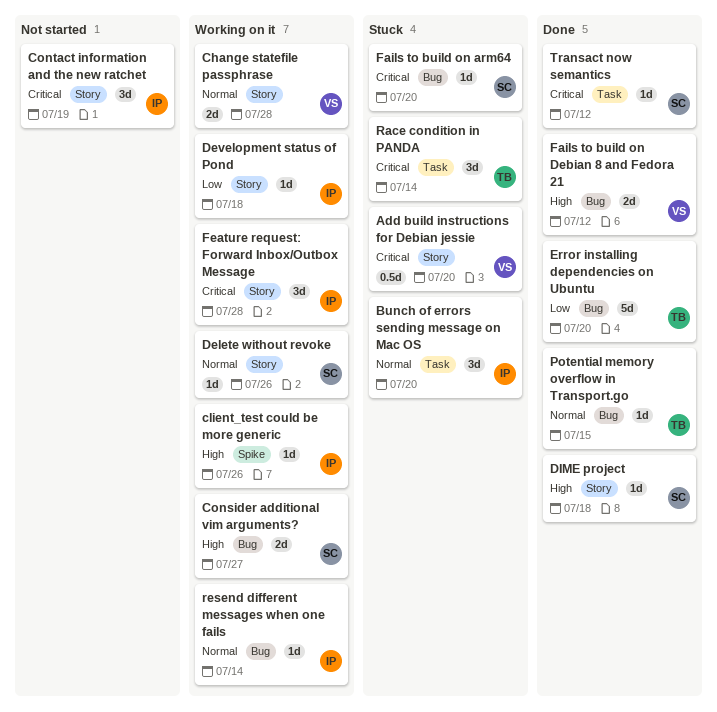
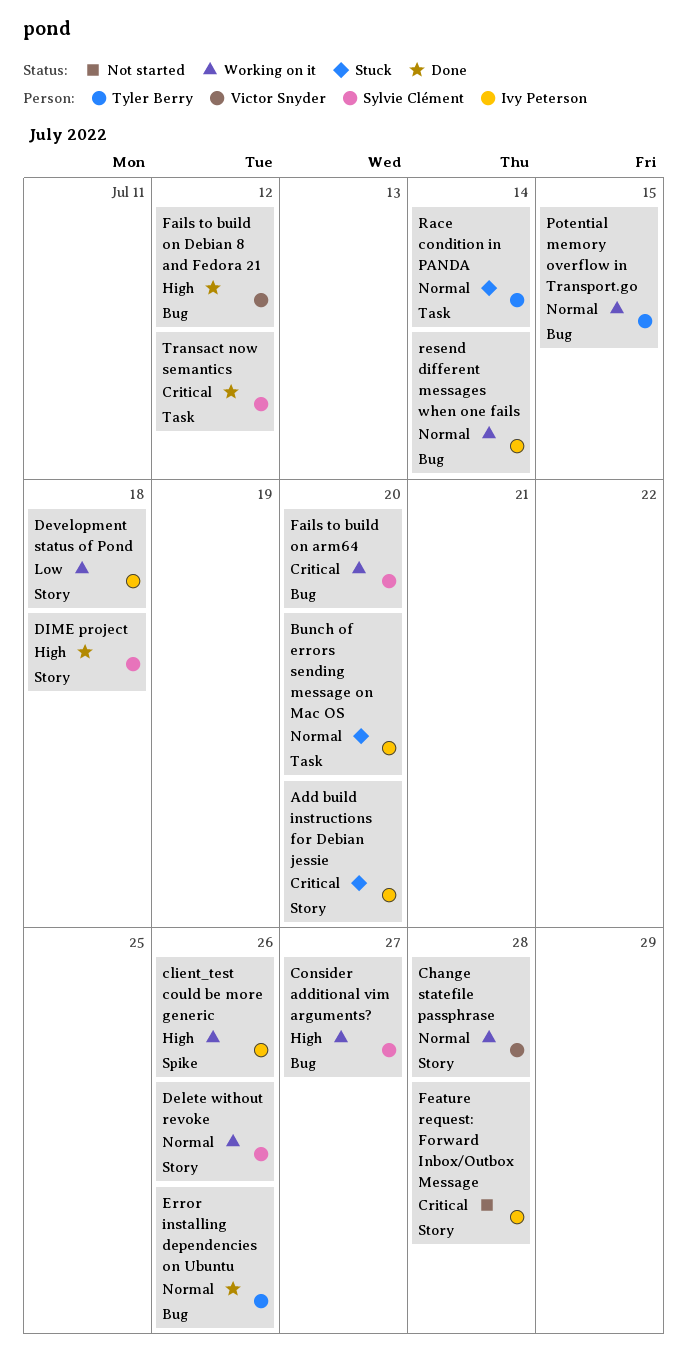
Add build instructions for Debian jessie, owner: Victor Snyder -> Ivy Peterson
Contact information and the new ratchet: present -> none
Error installing dependencies on Ubuntu, priority: Low -> Normal
Error installing dependencies on Ubuntu, due: Jul 20 -> Jul 26
Fails to build on arm64, status: Stuck -> Working on it
Feature request: Forward Inbox/Outbox Message, status: Working on it -> Not started
Potential memory overflow in Transport.go, status: Done -> Working on it
Race condition in PANDA, priority: Critical -> Normal

